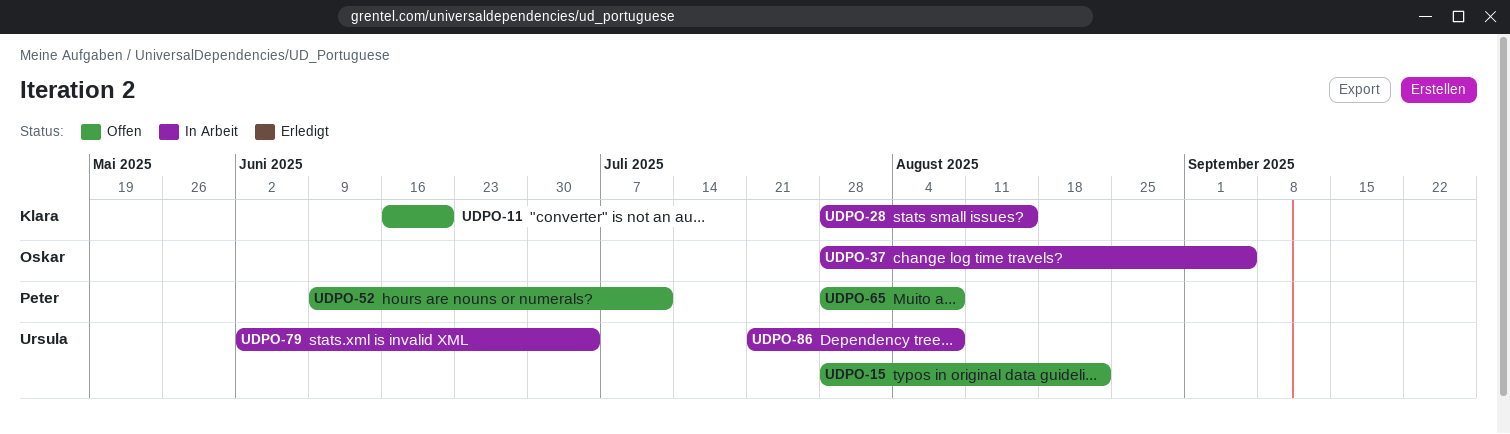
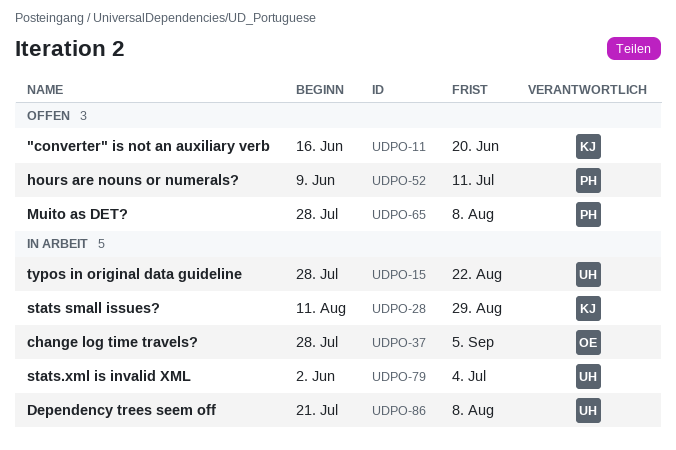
UDPO-15, status: Offen -> In Arbeit
UDPO-28, start: Jul 28 -> Aug 11
UDPO-28, due: Aug 15 -> Aug 29

